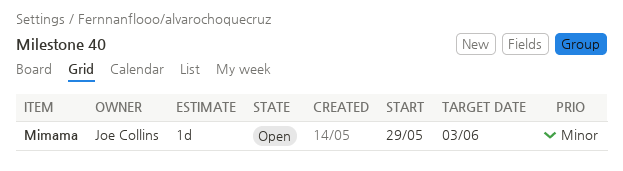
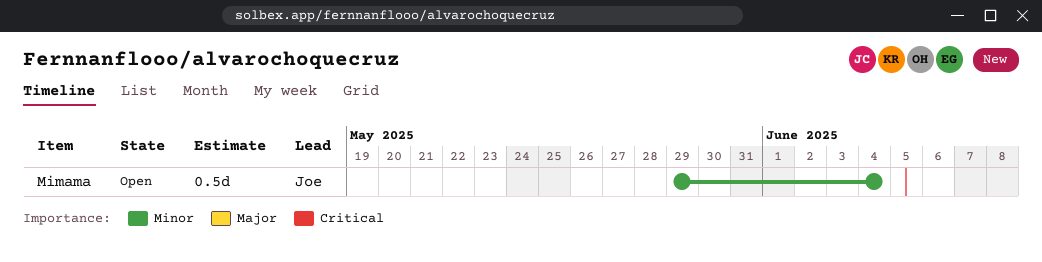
Mimama, estimate: 1d -> 0.5d
Mimama, due: Jun 3 -> Jun 4

